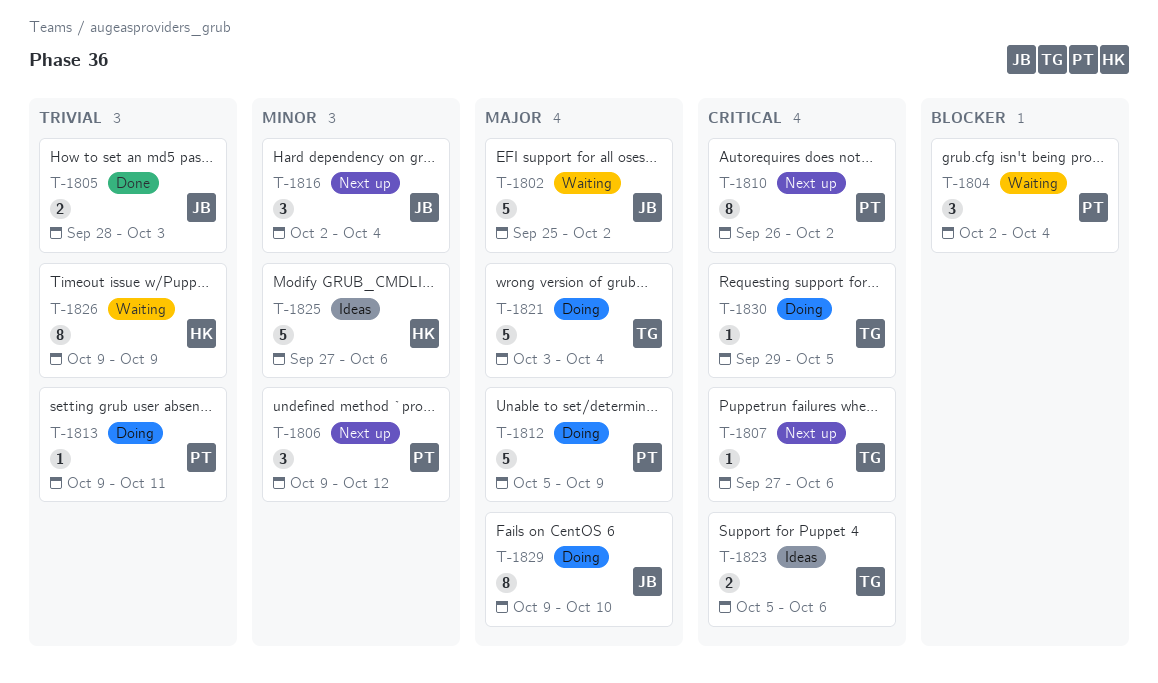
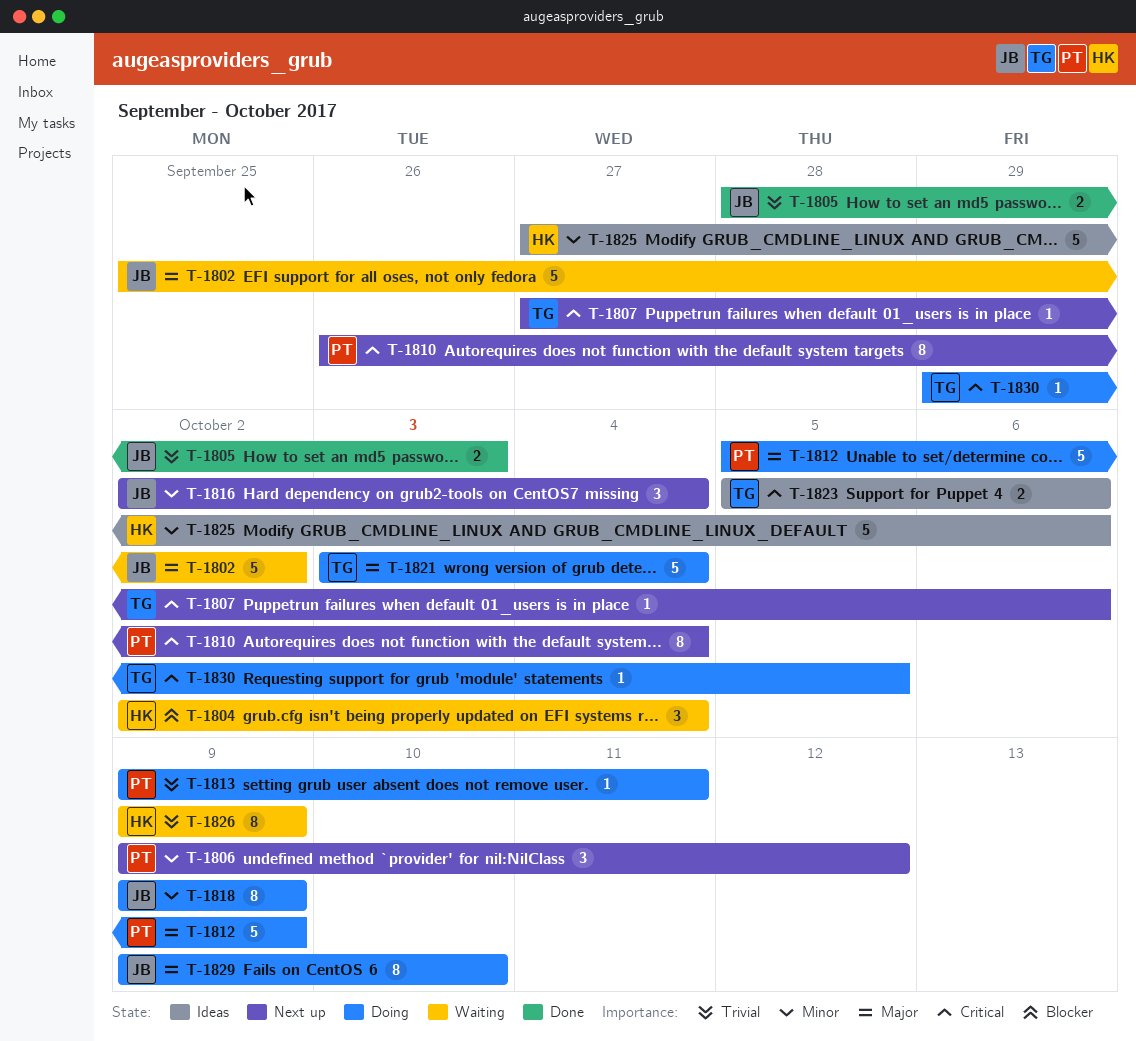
T-1804, owner: PT -> HK
T-1810, due: Oct 2 -> Oct 4
T-1818: none -> present

